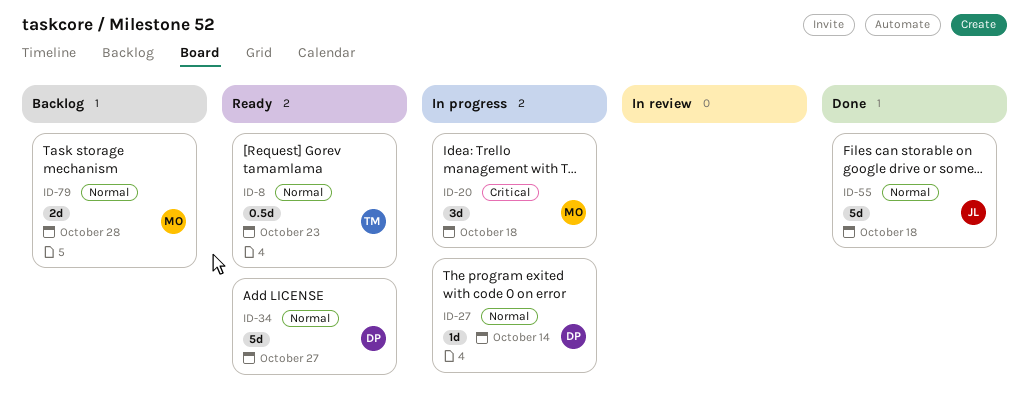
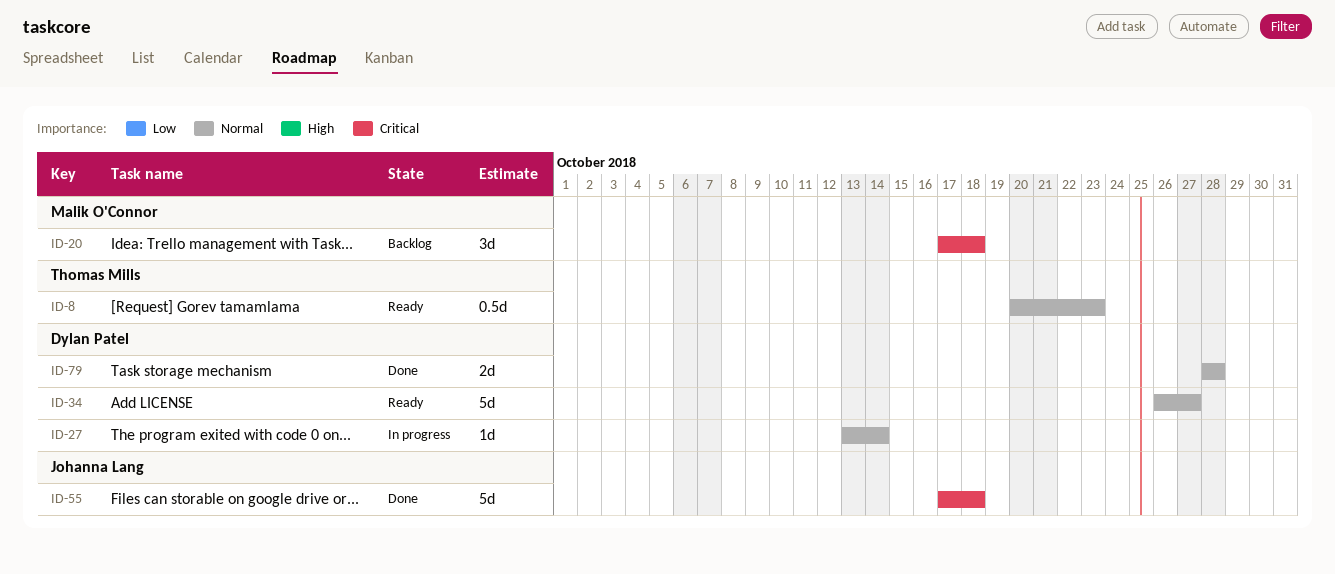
ID-20, status: In progress -> Backlog
ID-55, priority: Normal -> Critical
ID-79, status: Backlog -> Done
ID-79, owner: Malik O'Connor -> Dylan Patel

